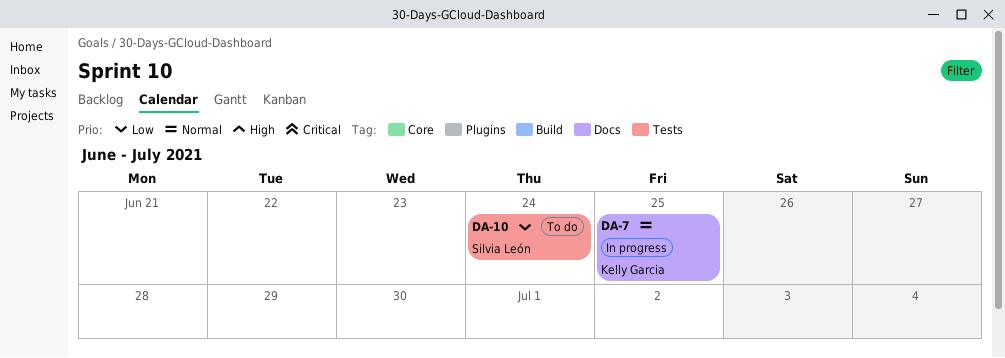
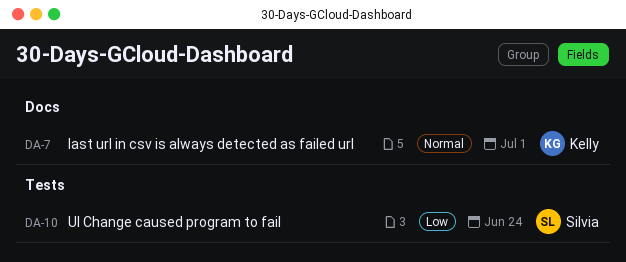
DA-7, due: Jun 25 -> Jul 1

